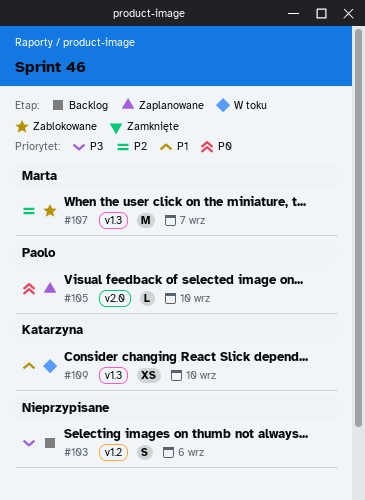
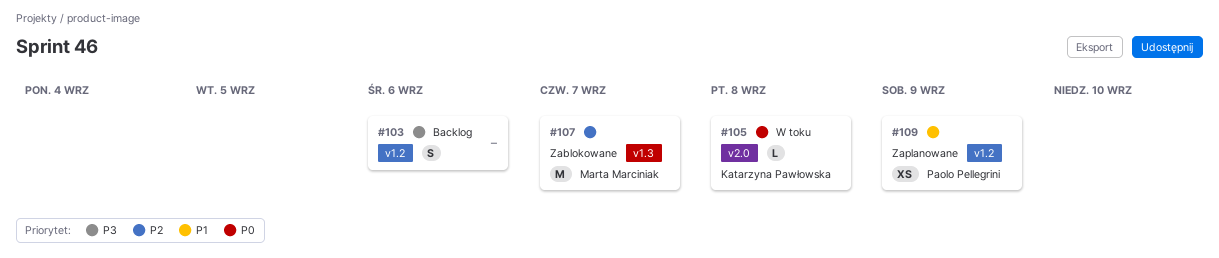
#105, status: Zaplanowane -> W toku
#105, owner: Paolo Pellegrini -> Katarzyna Pawłowska
#105, due: Sep 10 -> Sep 8
#109, status: W toku -> Zaplanowane
#109, owner: Katarzyna Pawłowska -> Paolo Pellegrini
#109, label: v1.3 -> v1.2
#109, due: Sep 10 -> Sep 9

